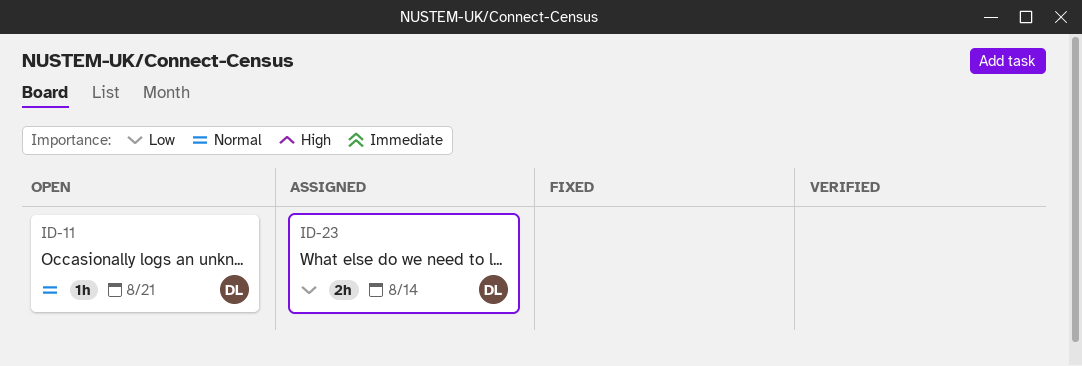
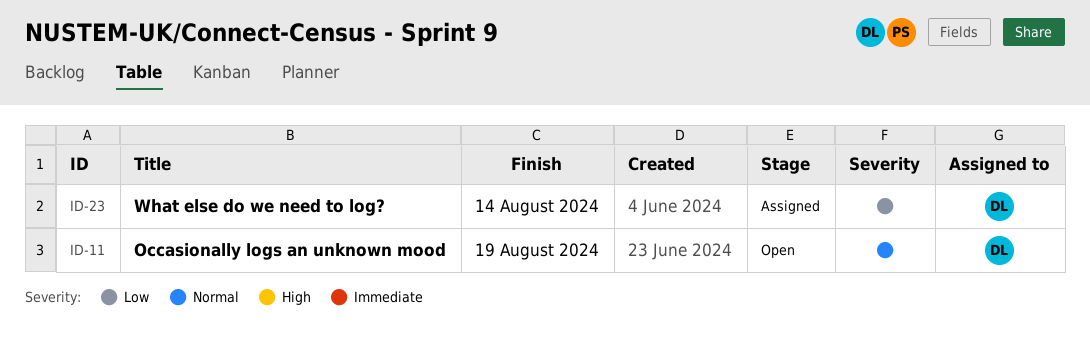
ID-11, due: Aug 21 -> Aug 19

